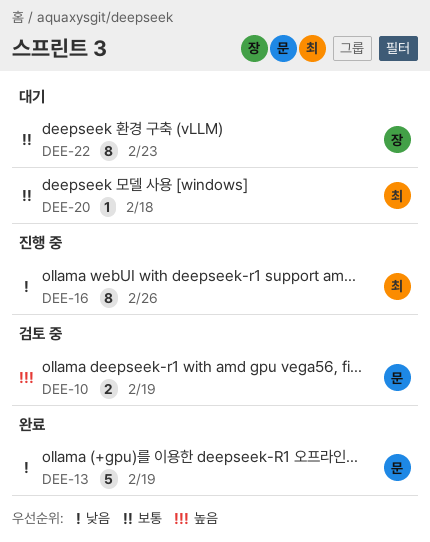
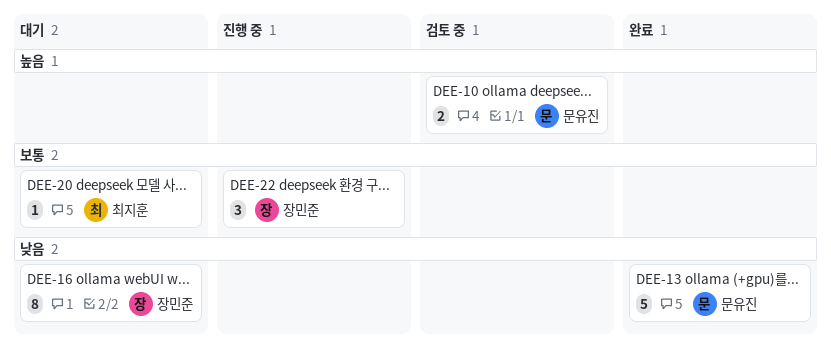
DEE-16, status: 진행 중 -> 대기
DEE-16, owner: 최지훈 -> 장민준
DEE-22, status: 대기 -> 진행 중
DEE-22, estimate: 8 -> 3

